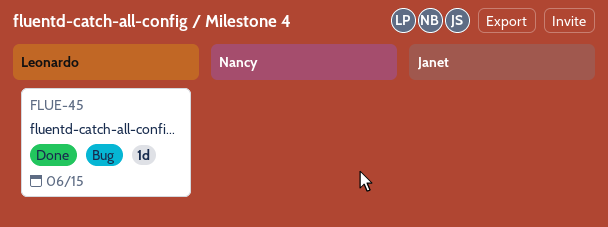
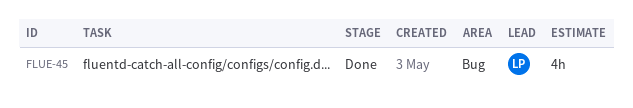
FLUE-45, estimate: 1d -> 4h

